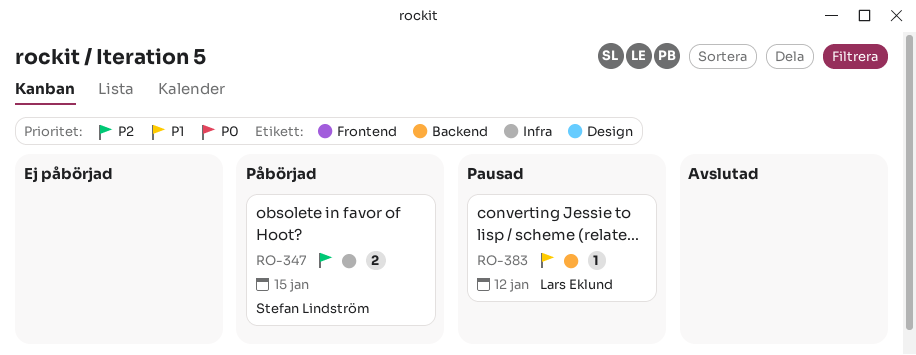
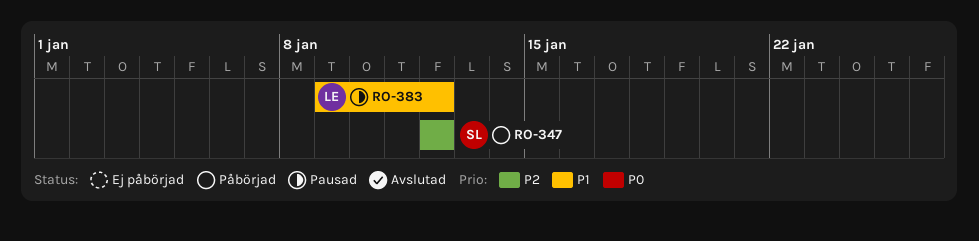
RO-347, due: Jan 15 -> Jan 12

